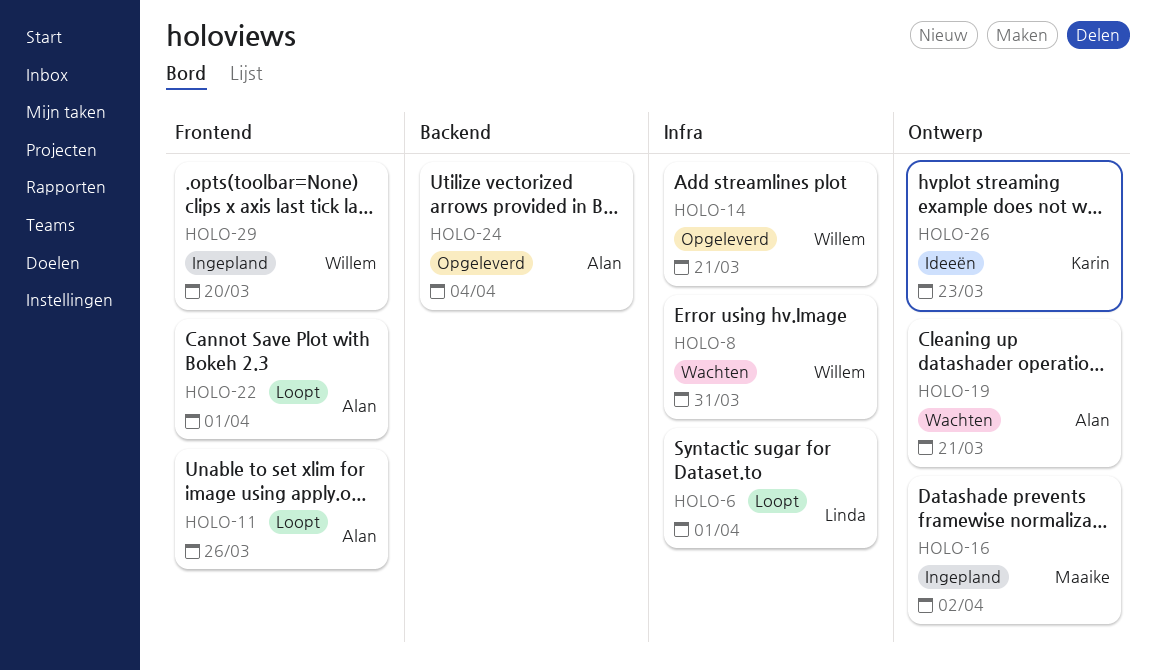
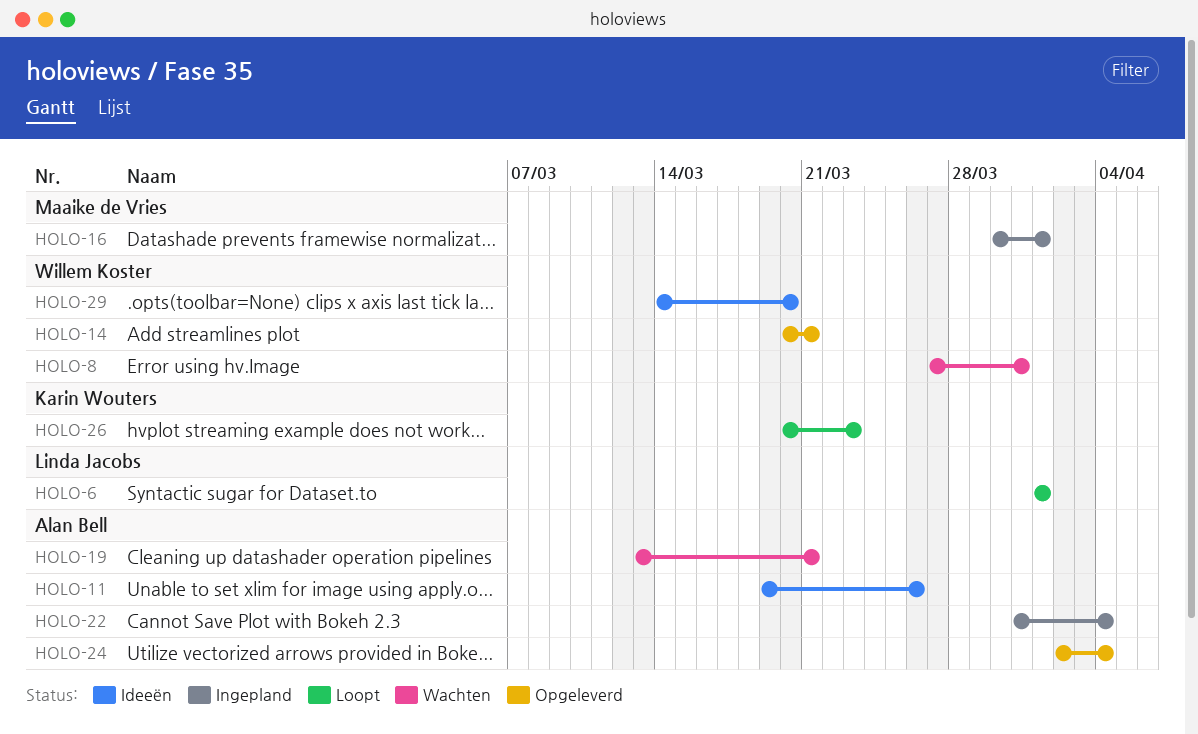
HOLO-11, status: Loopt -> Ideeën
HOLO-16, due: Apr 2 -> Apr 1
HOLO-22, status: Loopt -> Ingepland
HOLO-22, due: Apr 1 -> Apr 4
HOLO-26, status: Ideeën -> Loopt
HOLO-29, status: Ingepland -> Ideeën

